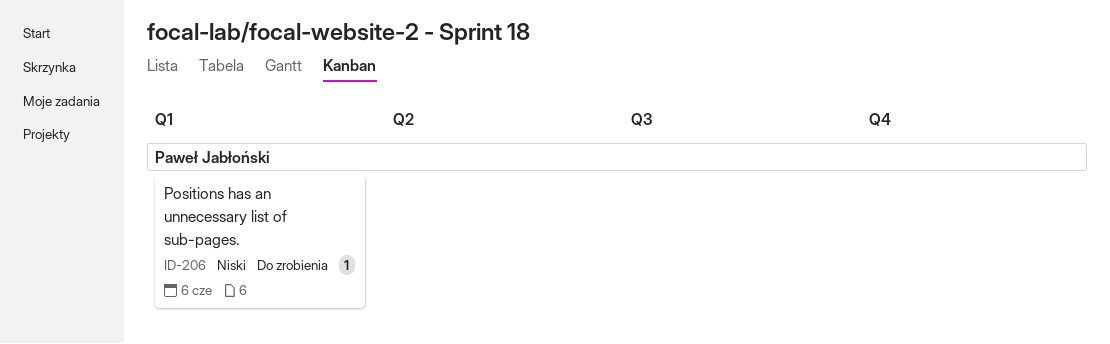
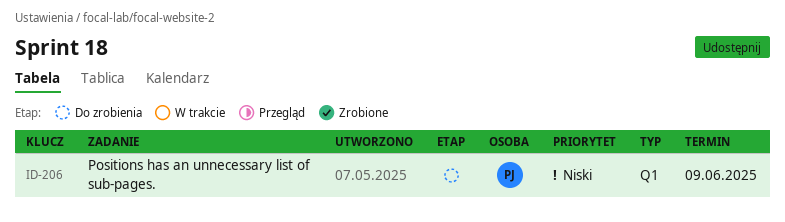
ID-206, due: Jun 6 -> Jun 9

